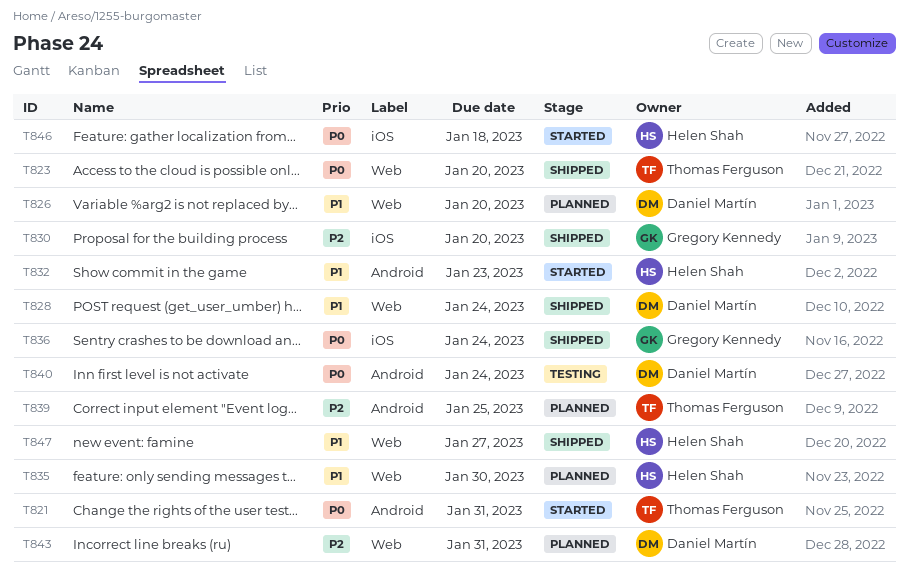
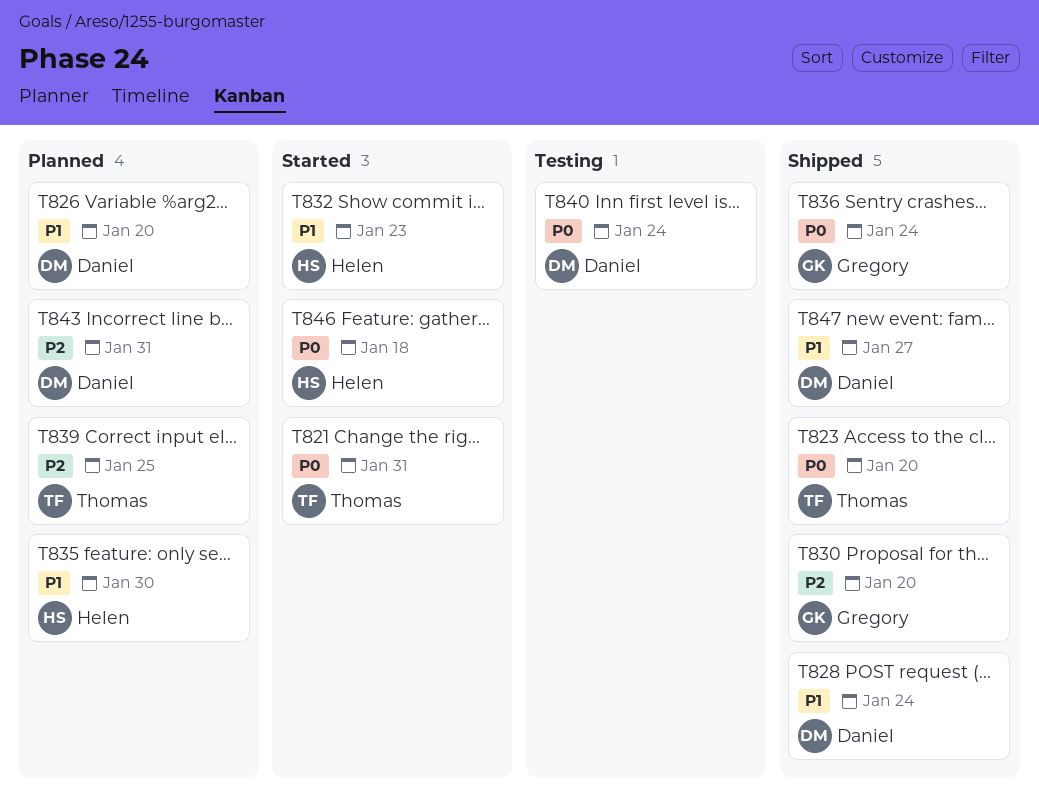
T847, owner: Helen Shah -> Daniel Martín

